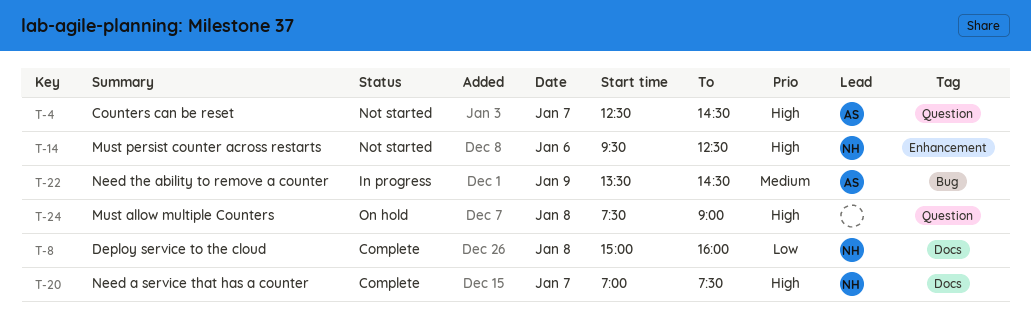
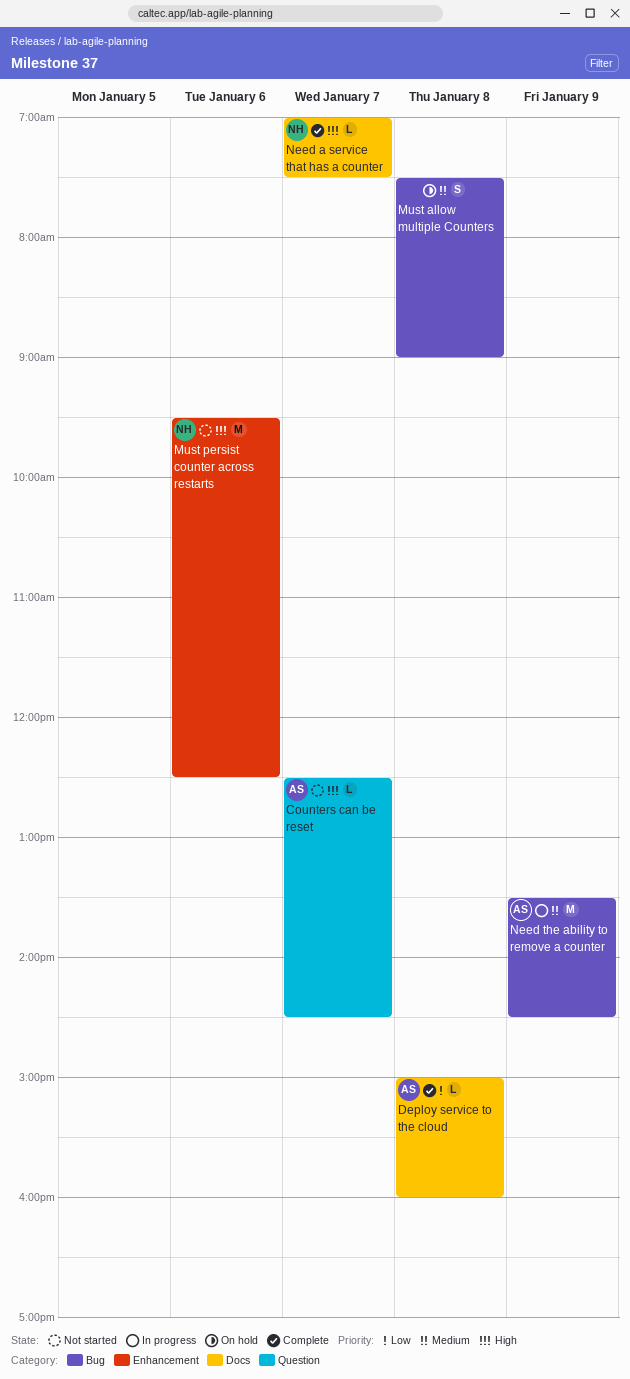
Deploy service to the cloud, owner: NH -> AS
Must allow multiple Counters, priority: High -> Medium
Must allow multiple Counters, label: Question -> Bug

